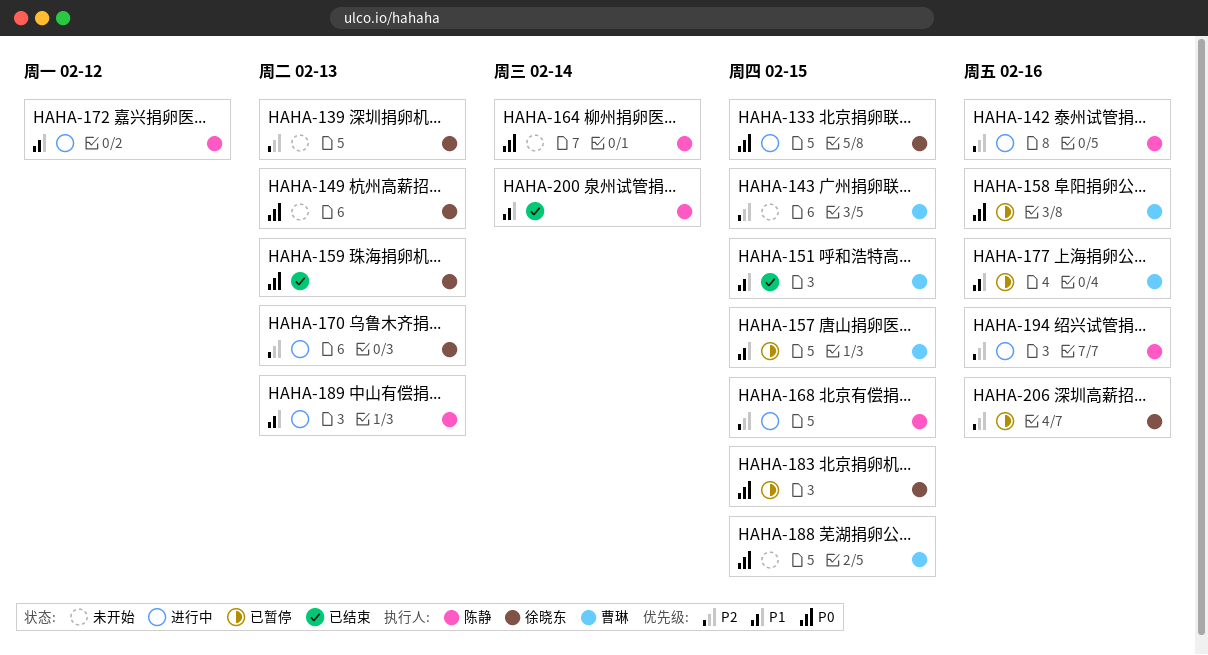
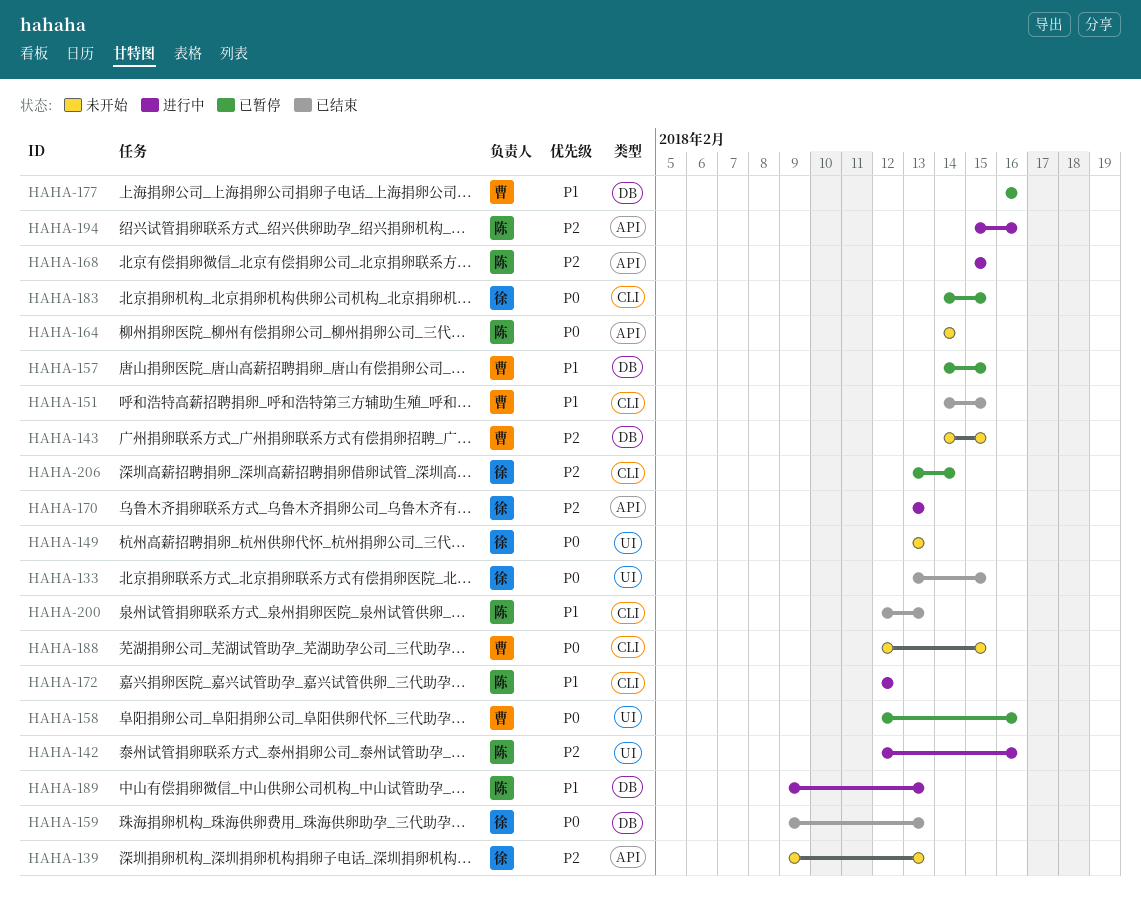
HAHA-133, status: 进行中 -> 已结束
HAHA-200, due: Feb 14 -> Feb 13
HAHA-206, due: Feb 16 -> Feb 14

